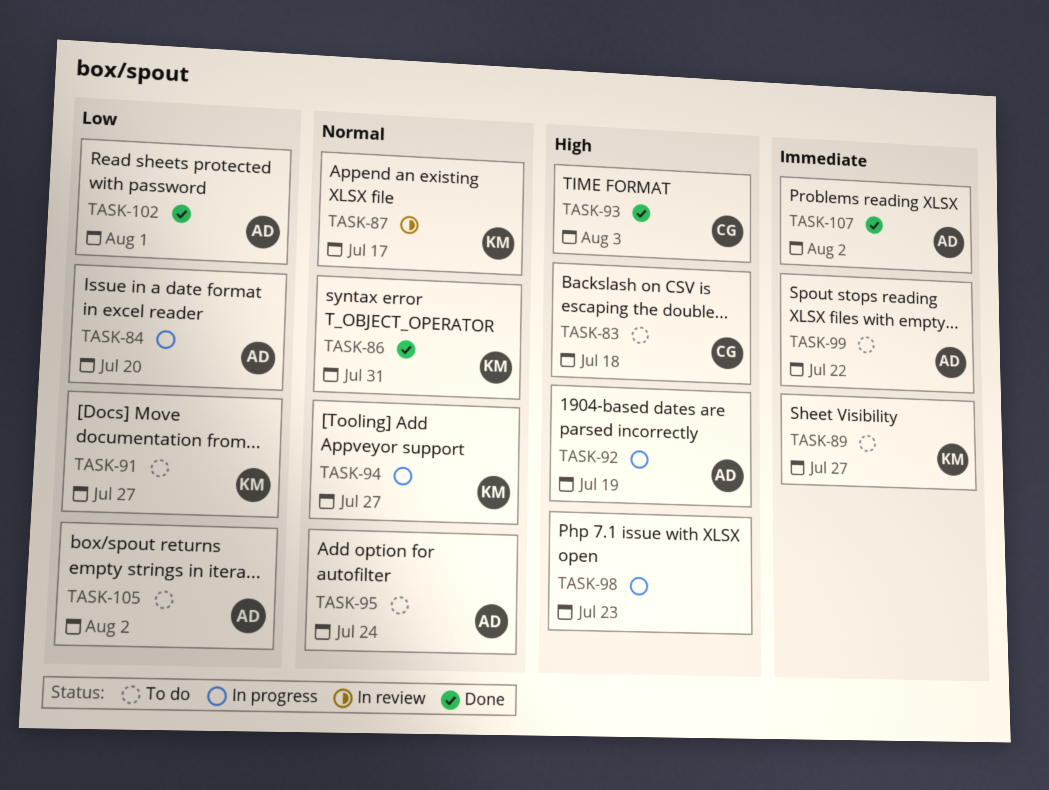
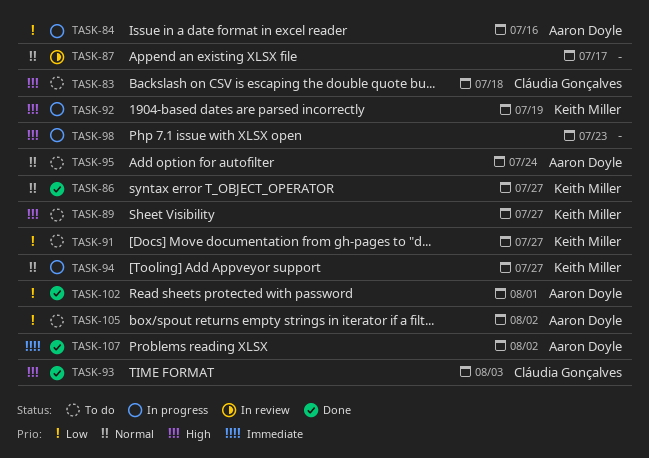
TASK-84, due: Jul 20 -> Jul 16
TASK-86, due: Jul 31 -> Jul 27
TASK-87, owner: Keith Miller -> none
TASK-89, priority: Immediate -> High
TASK-92, owner: Aaron Doyle -> Keith Miller
TASK-99: present -> none

